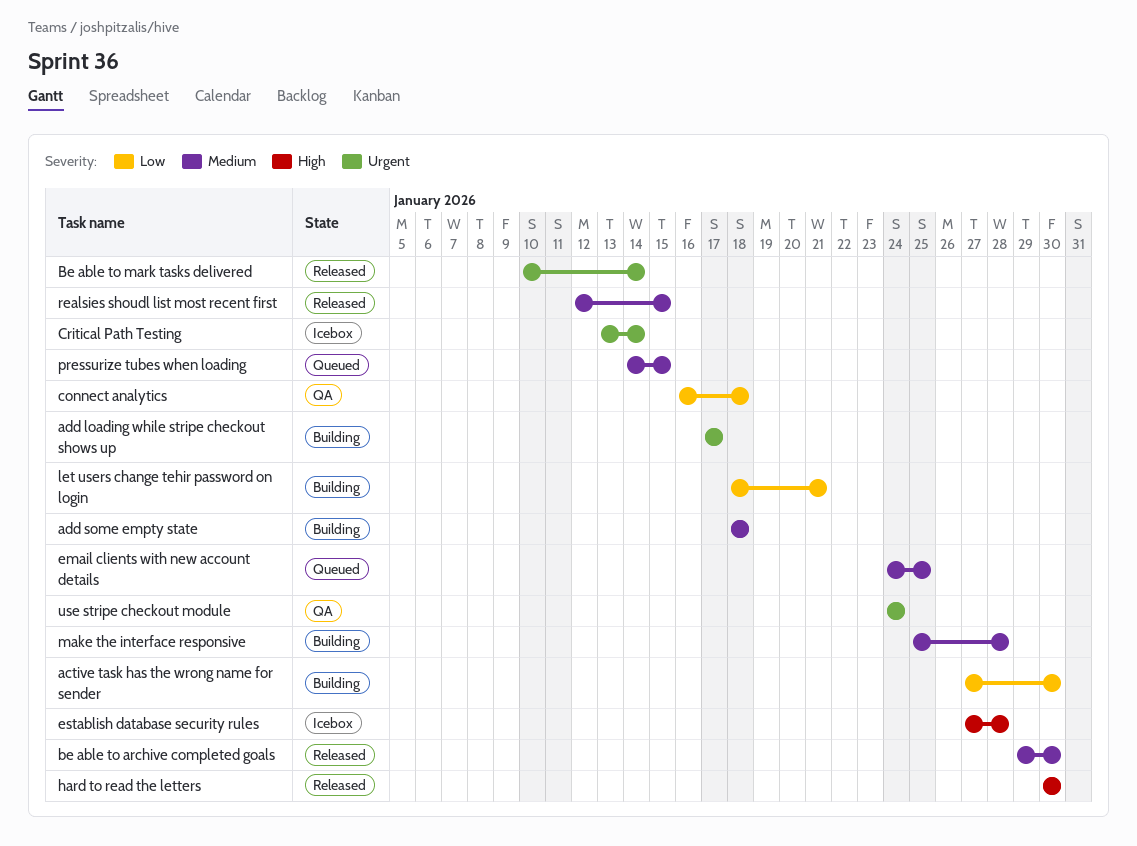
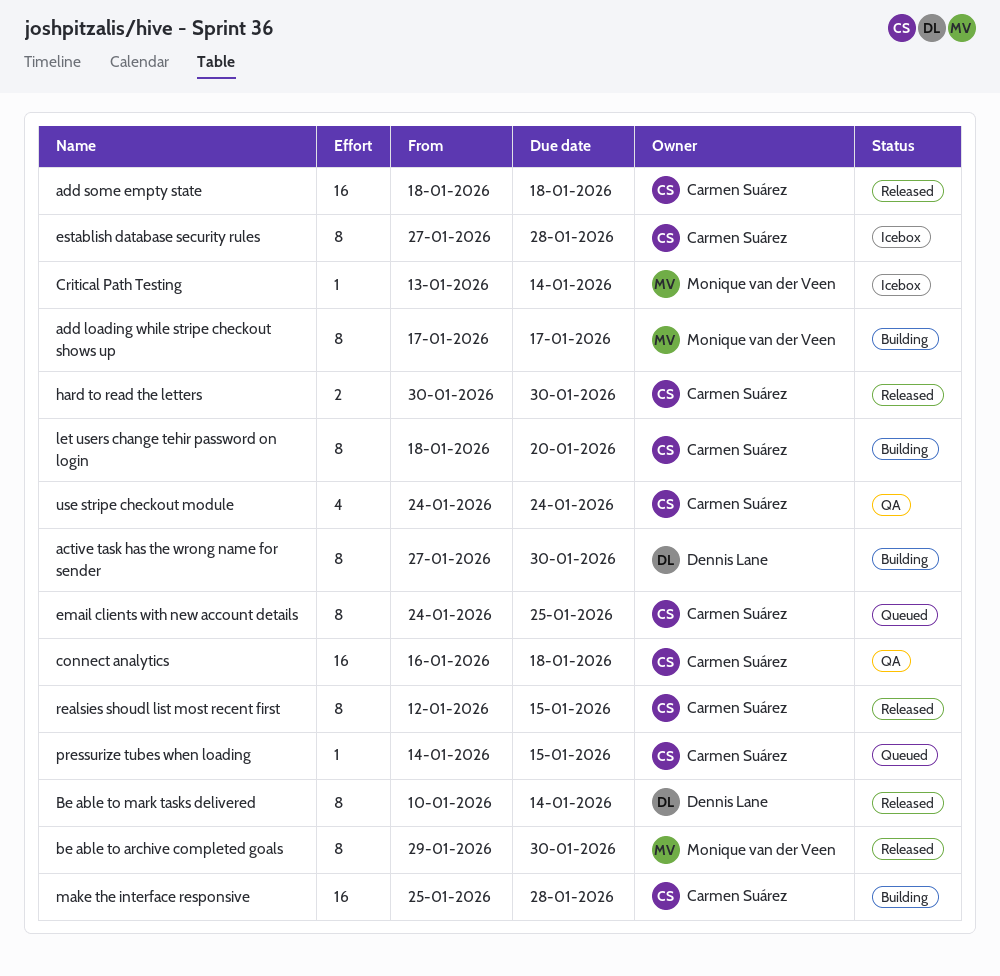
add some empty state, status: Building -> Released
let users change tehir password on login, due: Jan 21 -> Jan 20

